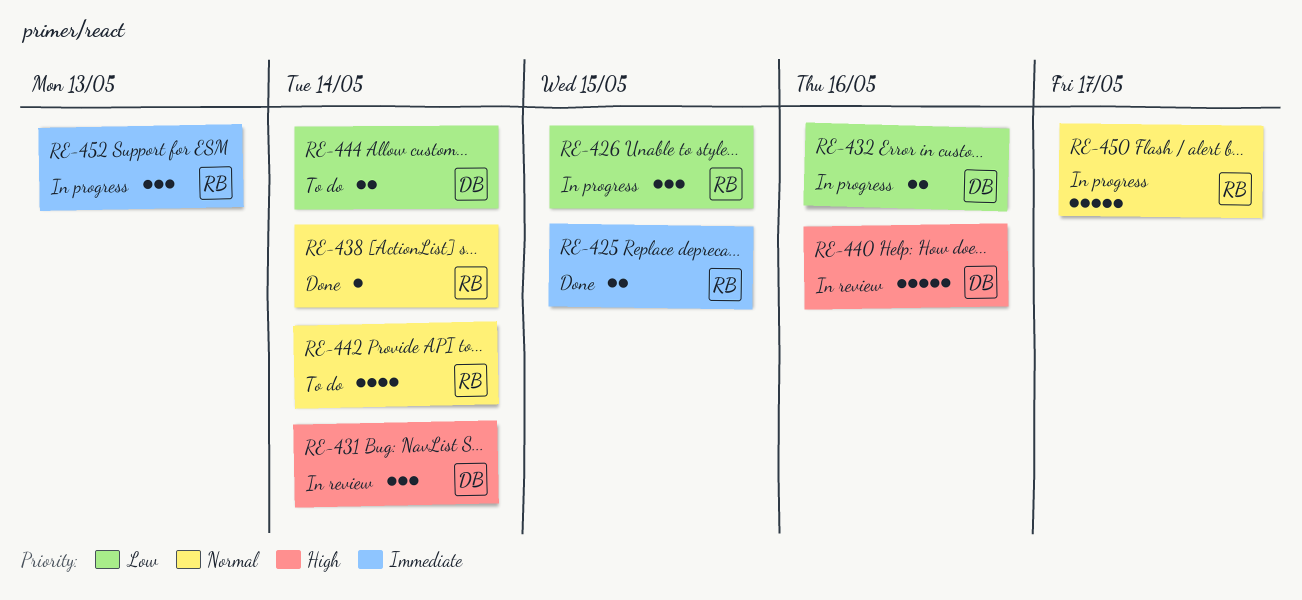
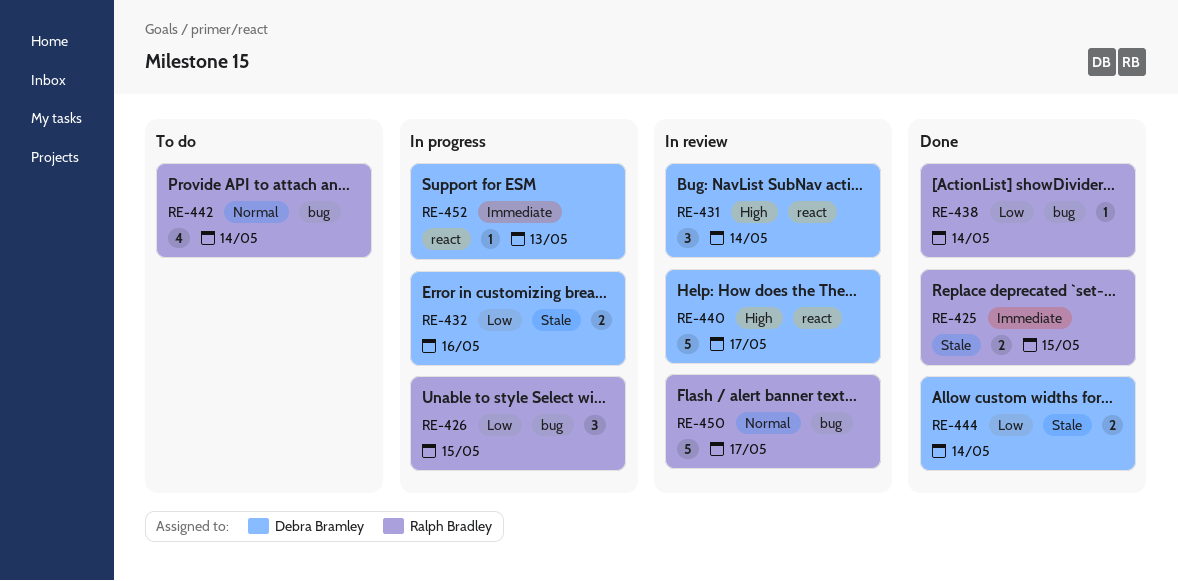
RE-438, priority: Normal -> Low
RE-440, due: May 16 -> May 17
RE-444, status: To do -> Done
RE-450, status: In progress -> In review
RE-452, owner: Ralph Bradley -> Debra Bramley
RE-452, estimate: 3 -> 1

